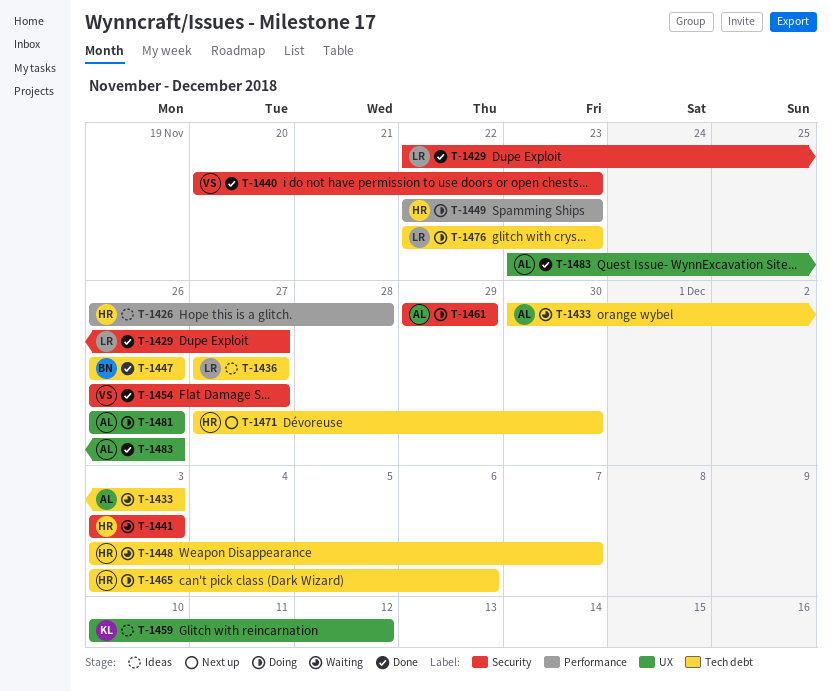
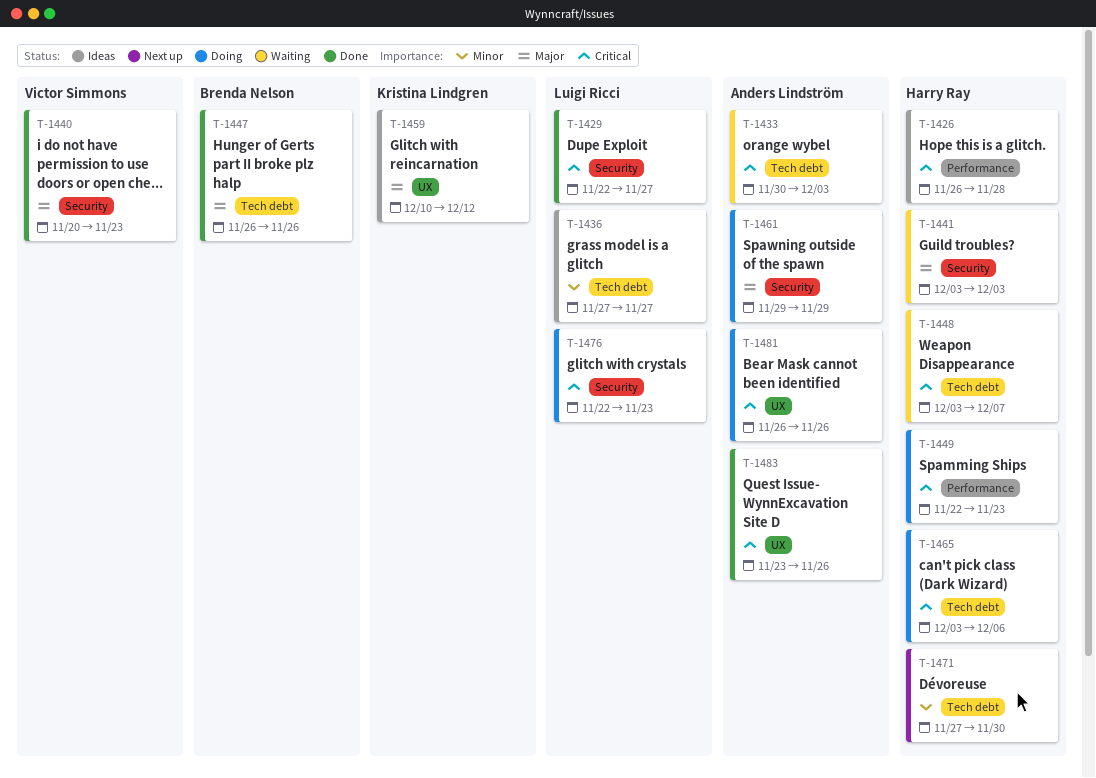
T-1454: present -> none
T-1476, label: Tech debt -> Security

